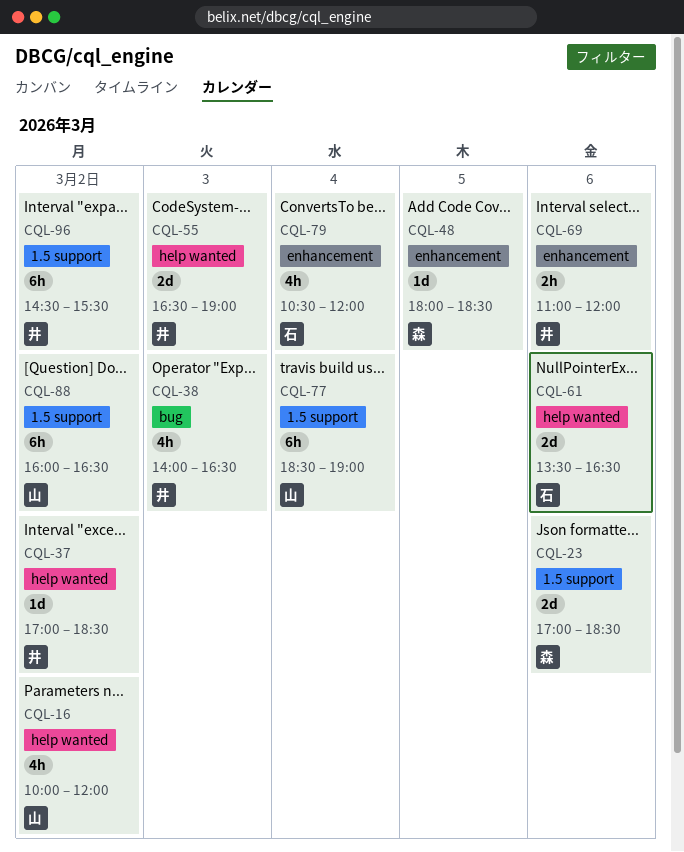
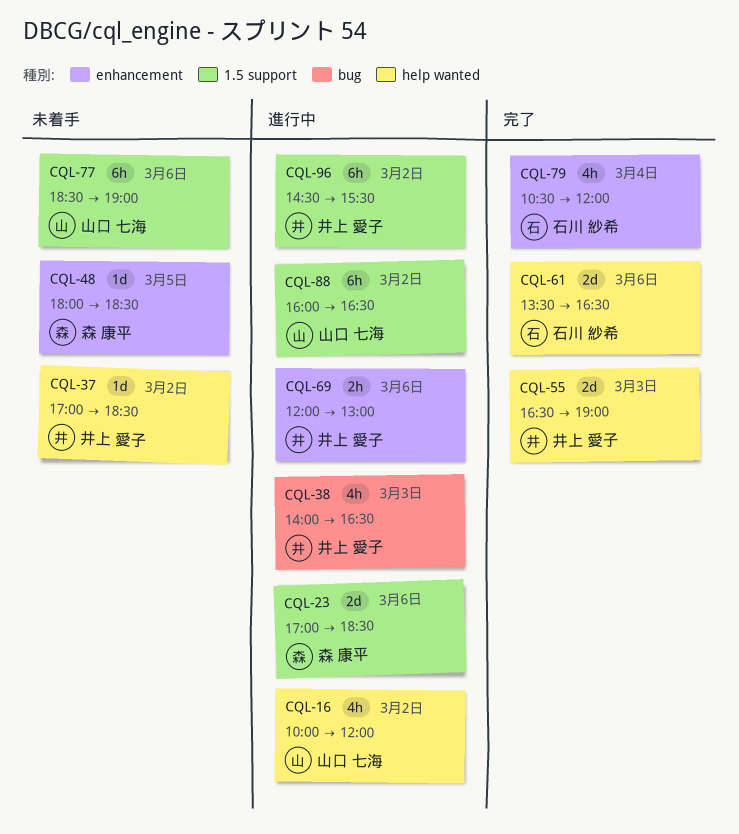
CQL-69, begins: 11:00 -> 12:00
CQL-69, ends: 12:00 -> 13:00
CQL-77, day: Mar 4 -> Mar 6

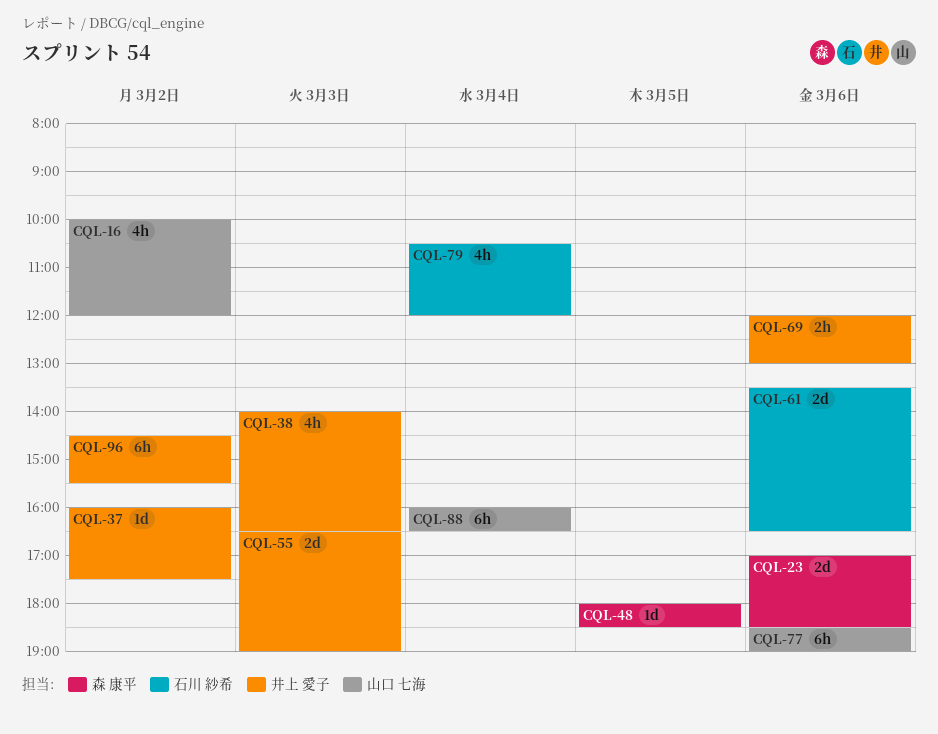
CQL-37, begins: 17:00 -> 16:00
CQL-37, ends: 18:30 -> 17:30
CQL-88, day: Mar 2 -> Mar 4

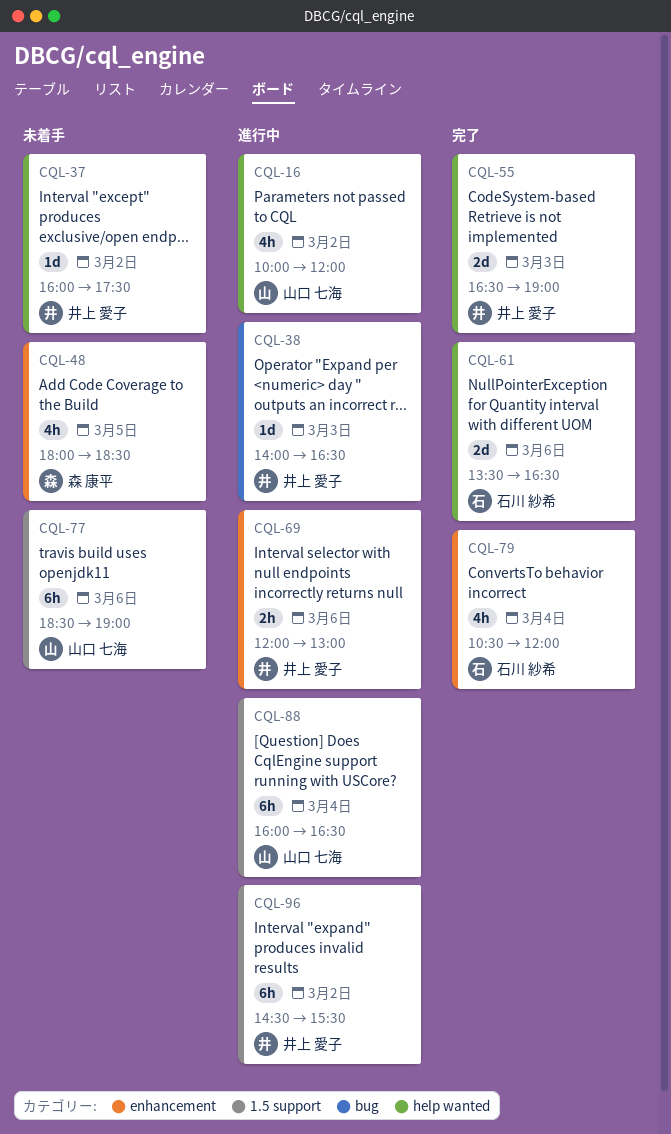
CQL-23: present -> none
CQL-38, estimate: 4h -> 1d
CQL-48, estimate: 1d -> 4h

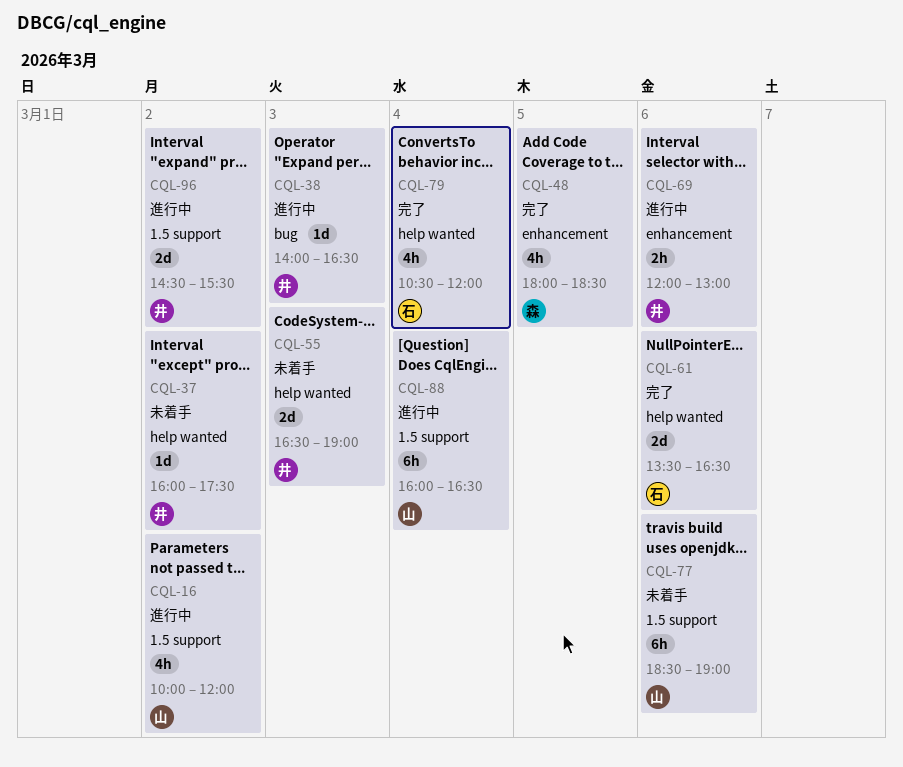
CQL-16, label: help wanted -> 1.5 support
CQL-48, status: 未着手 -> 完了
CQL-55, status: 完了 -> 未着手
CQL-79, label: enhancement -> help wanted
CQL-96, estimate: 6h -> 2d

